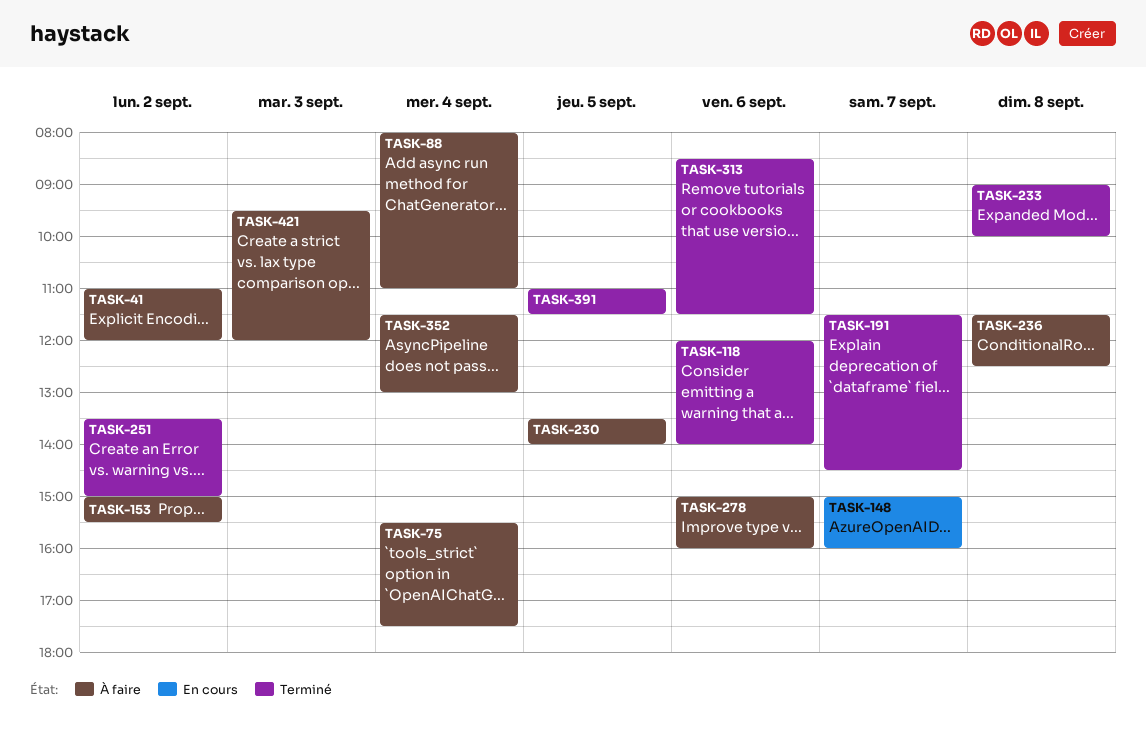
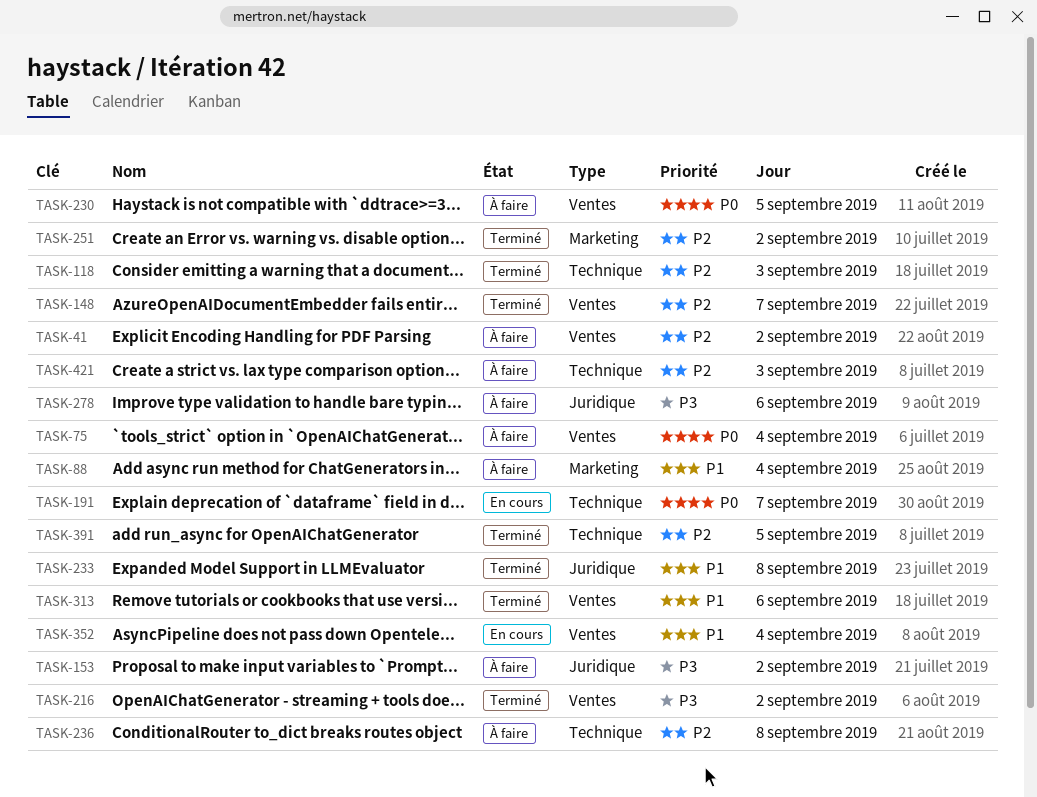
TASK-118, day: Sep 6 -> Sep 3
TASK-148, status: En cours -> Terminé
TASK-191, status: Terminé -> En cours
TASK-216: none -> present
TASK-352, status: À faire -> En cours

